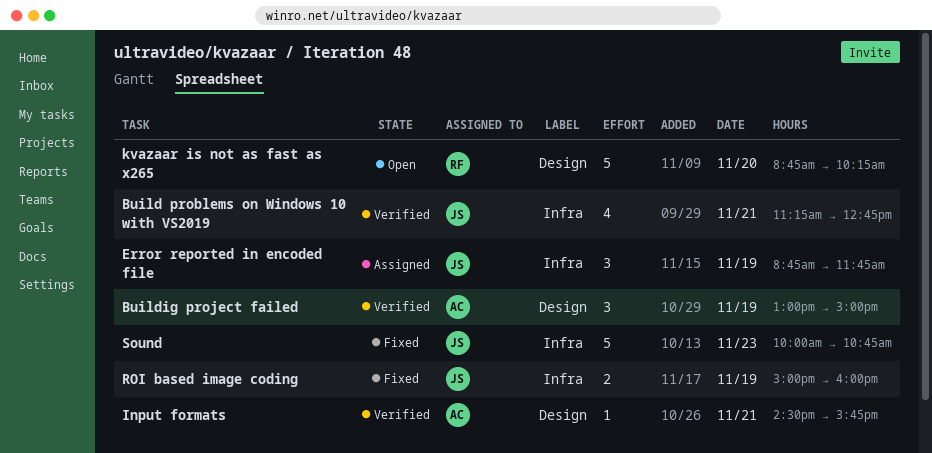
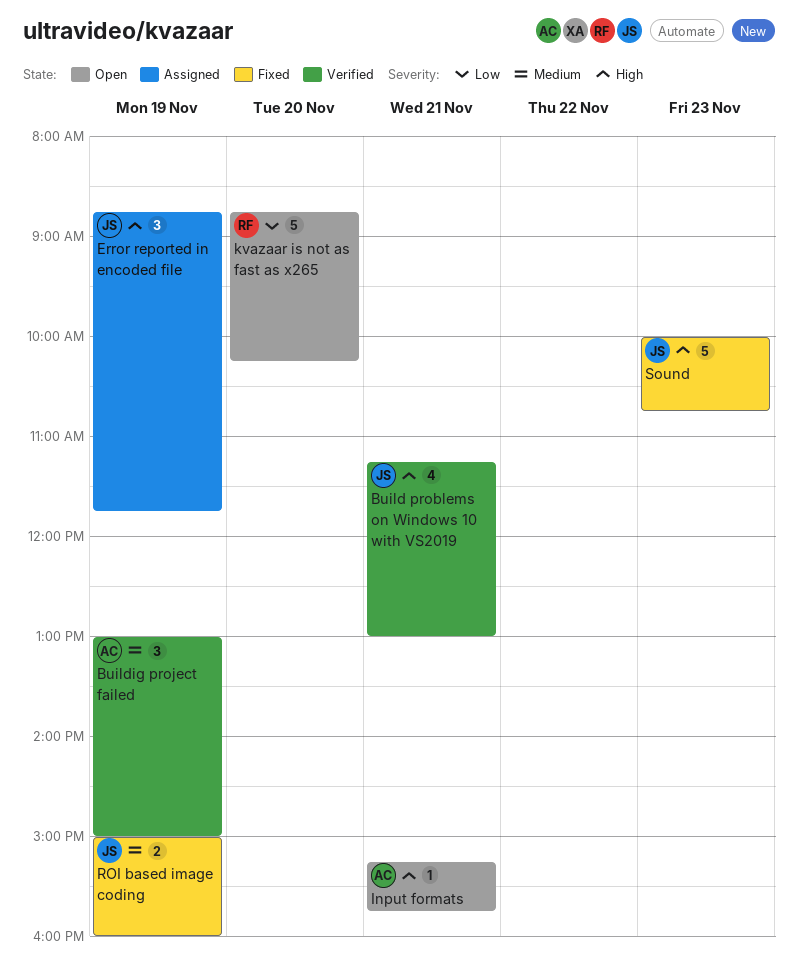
Build problems on Windows 10 with VS2019, ends: 12:45 -> 13:00
Input formats, status: Verified -> Open
Input formats, begins: 14:30 -> 15:15

